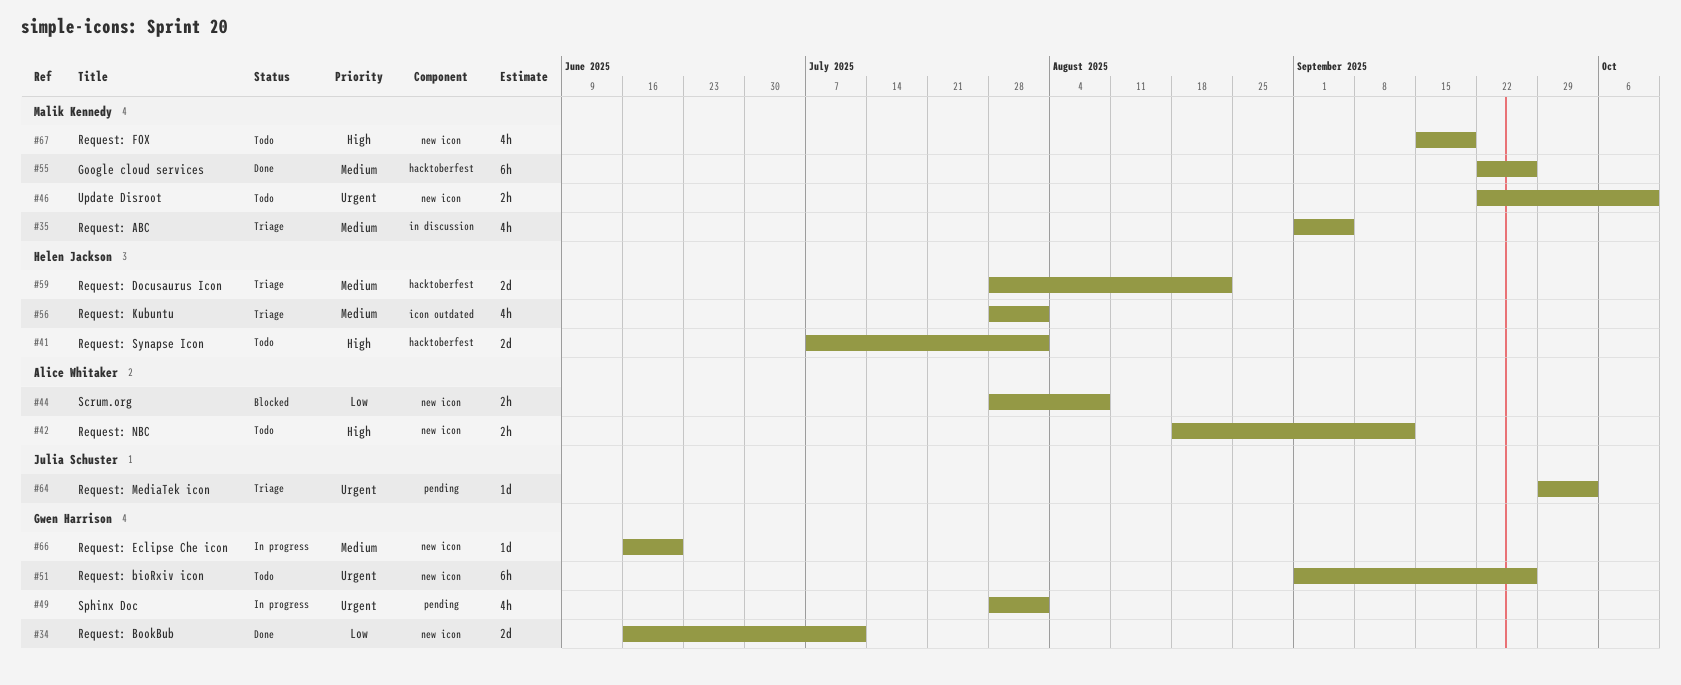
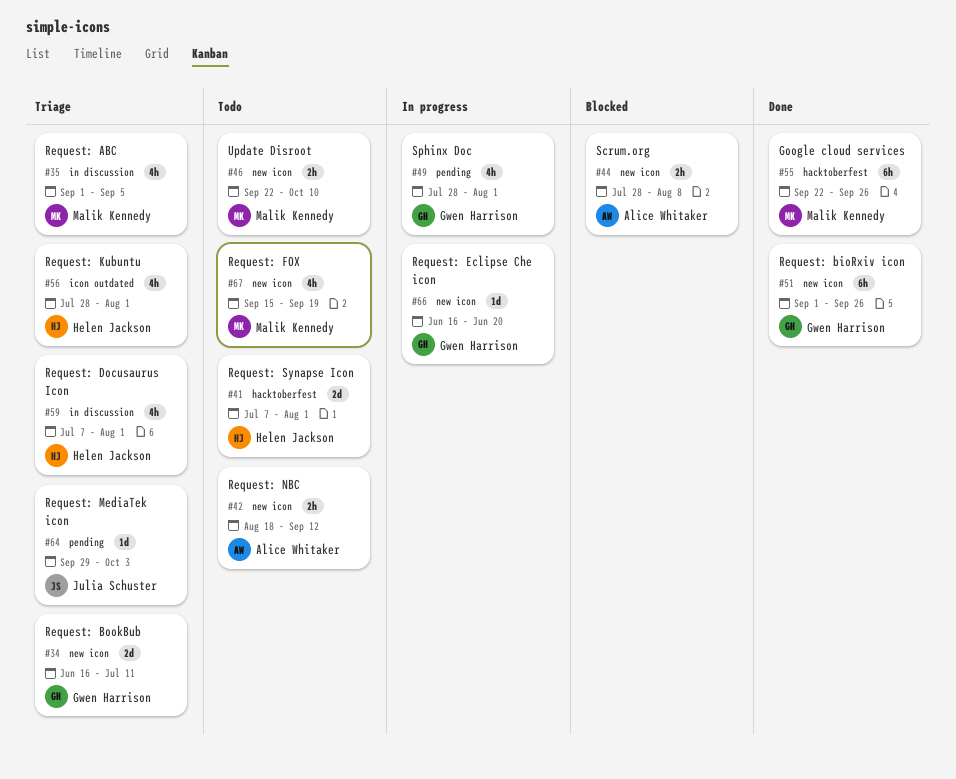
#34, status: Done -> Triage
#51, status: Todo -> Done
#59, label: hacktoberfest -> in discussion
#59, estimate: 2d -> 4h
#59, start: Jul 28 -> Jul 7
#59, due: Aug 22 -> Aug 1

